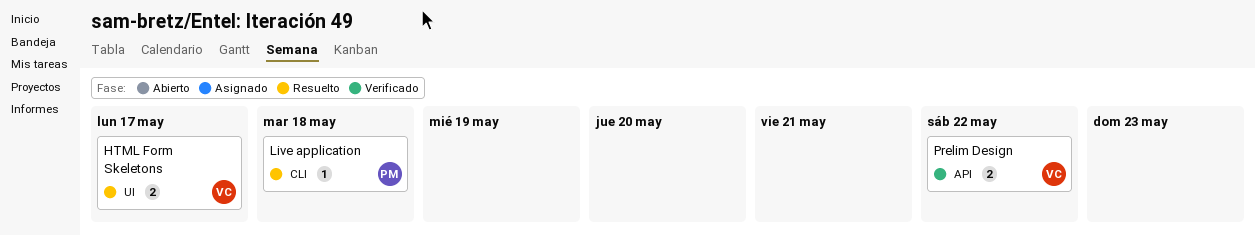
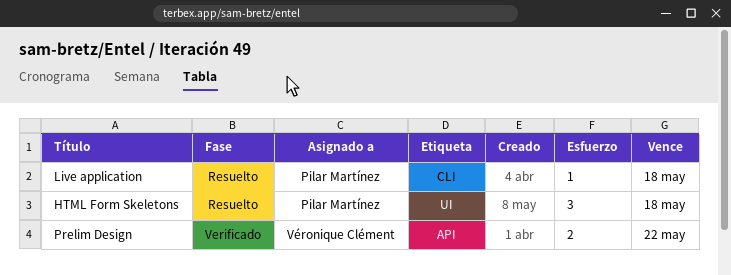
HTML Form Skeletons, owner: Véronique Clément -> Pilar Martínez
HTML Form Skeletons, estimate: 2 -> 3
HTML Form Skeletons, due: May 17 -> May 18

